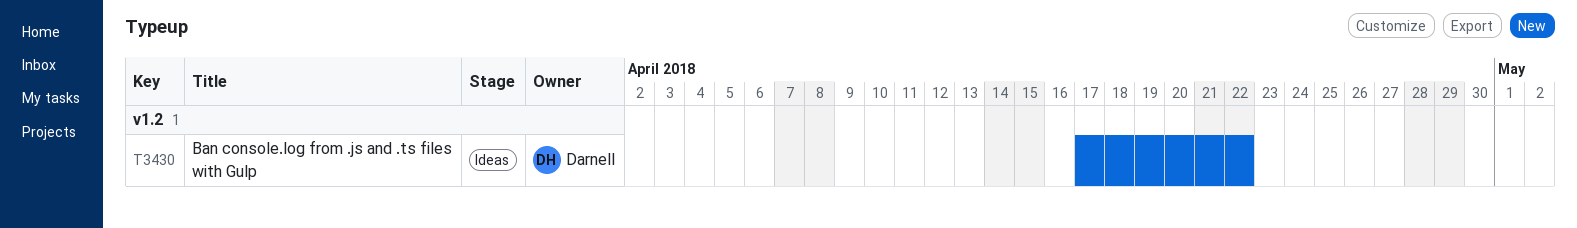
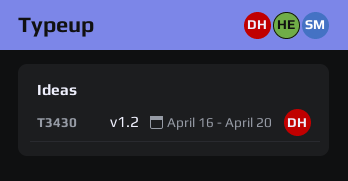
T3430, start: Apr 17 -> Apr 16
T3430, due: Apr 22 -> Apr 20

